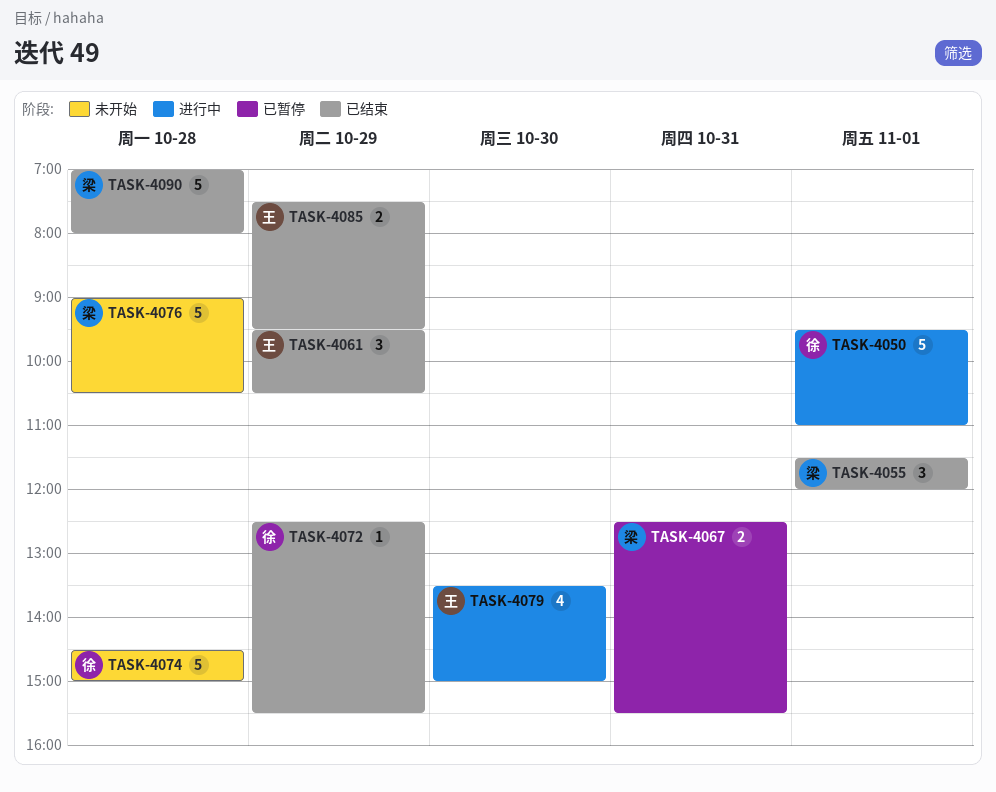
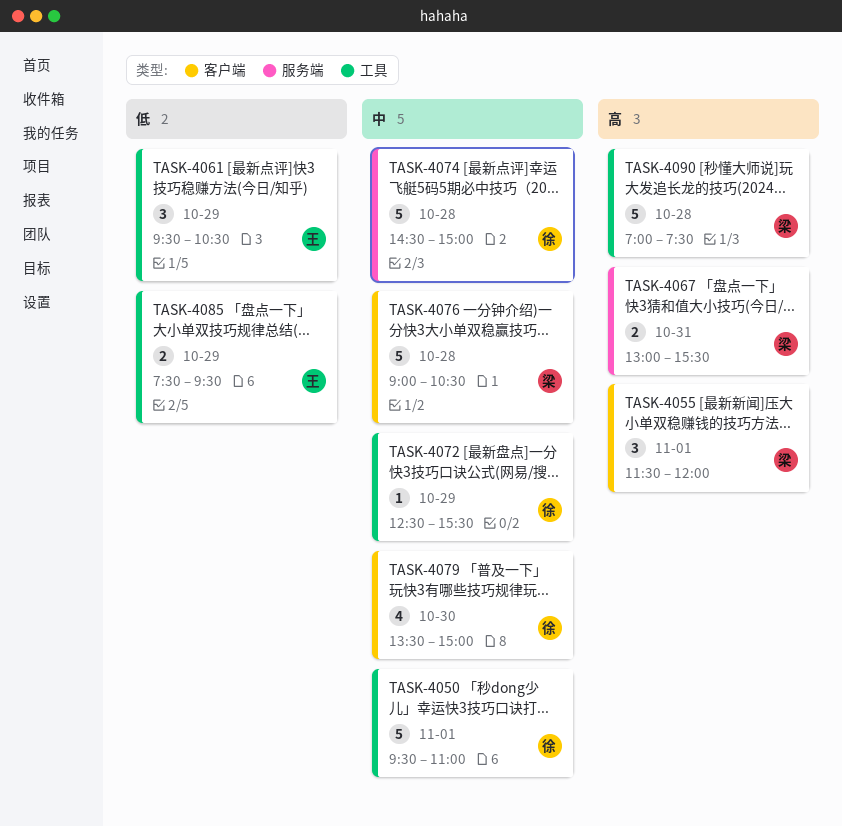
TASK-4067, begins: 12:30 -> 13:00
TASK-4079, owner: 王 -> 徐
TASK-4090, ends: 08:00 -> 07:30

